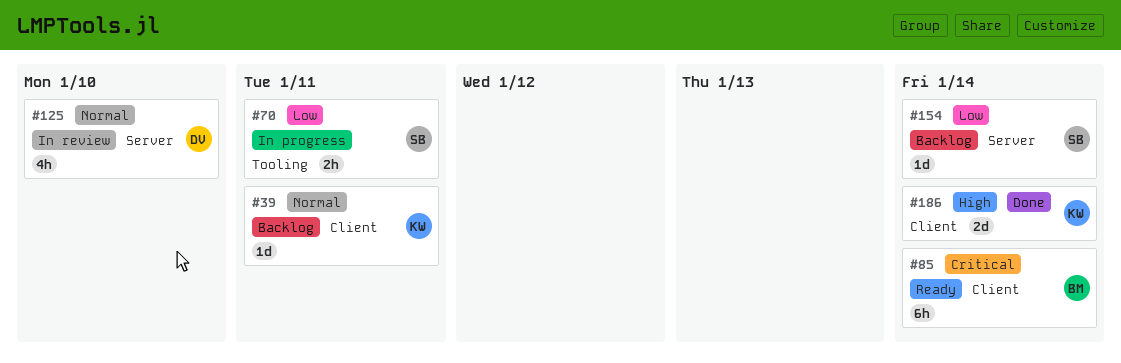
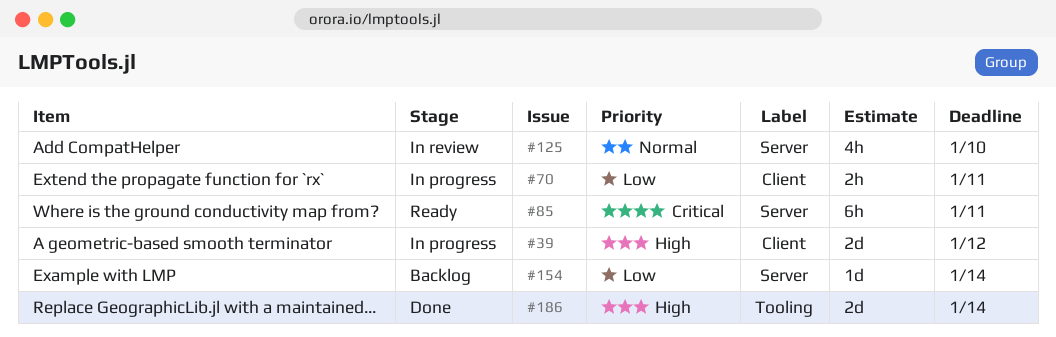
#39, status: Backlog -> In progress
#39, priority: Normal -> High
#39, estimate: 1d -> 2d
#39, due: Jan 11 -> Jan 12
#70, label: Tooling -> Client
#85, label: Client -> Server
#85, due: Jan 14 -> Jan 11
#186, label: Client -> Tooling

